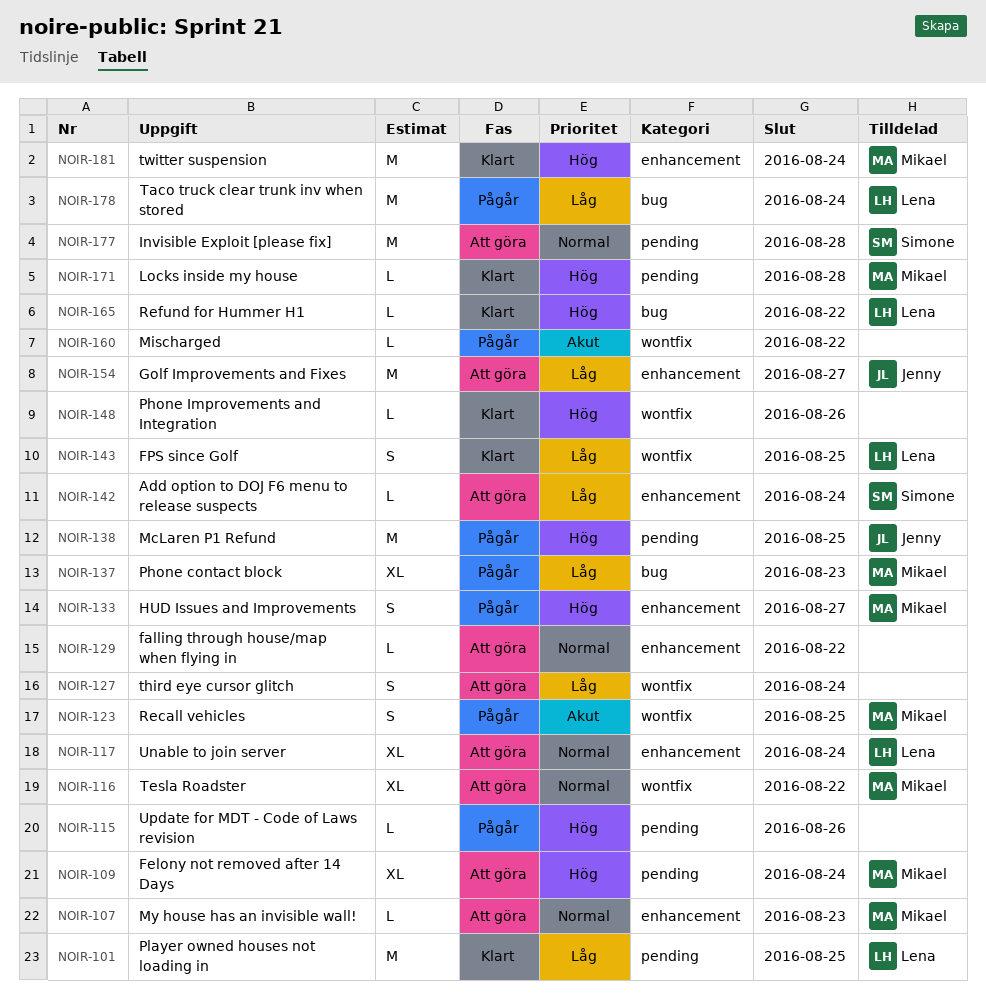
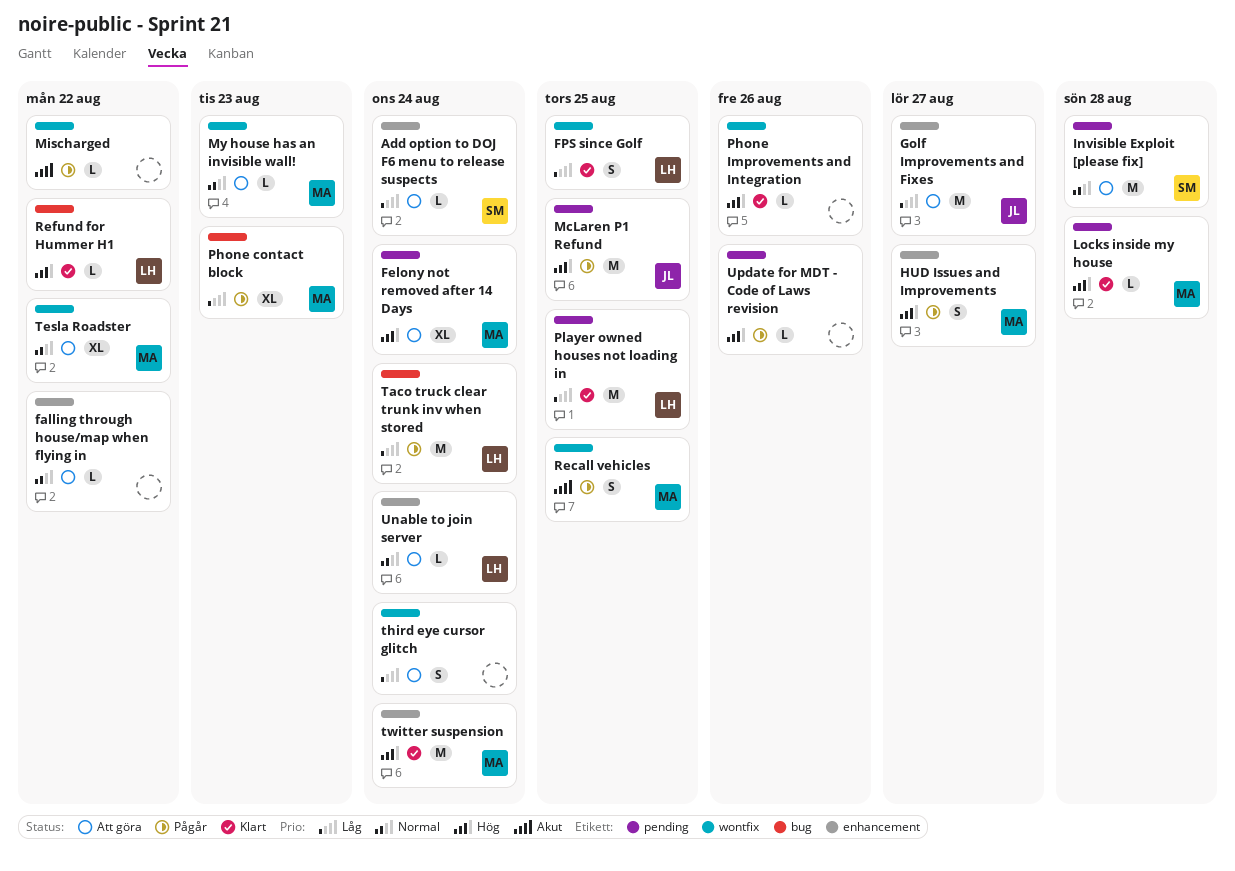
My house has an invisible wall!, label: enhancement -> wontfix
Unable to join server, estimate: XL -> L

